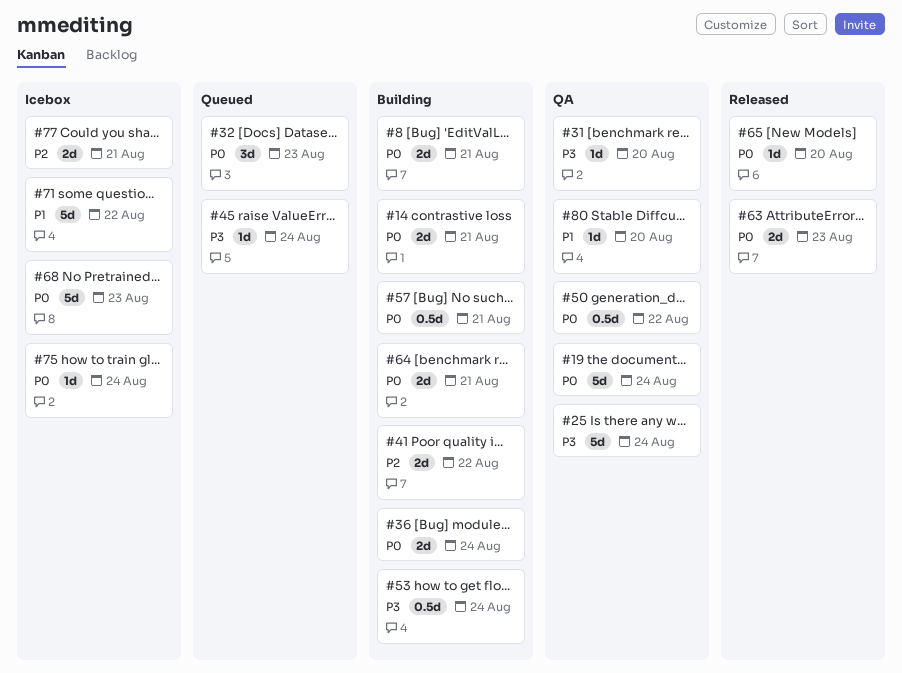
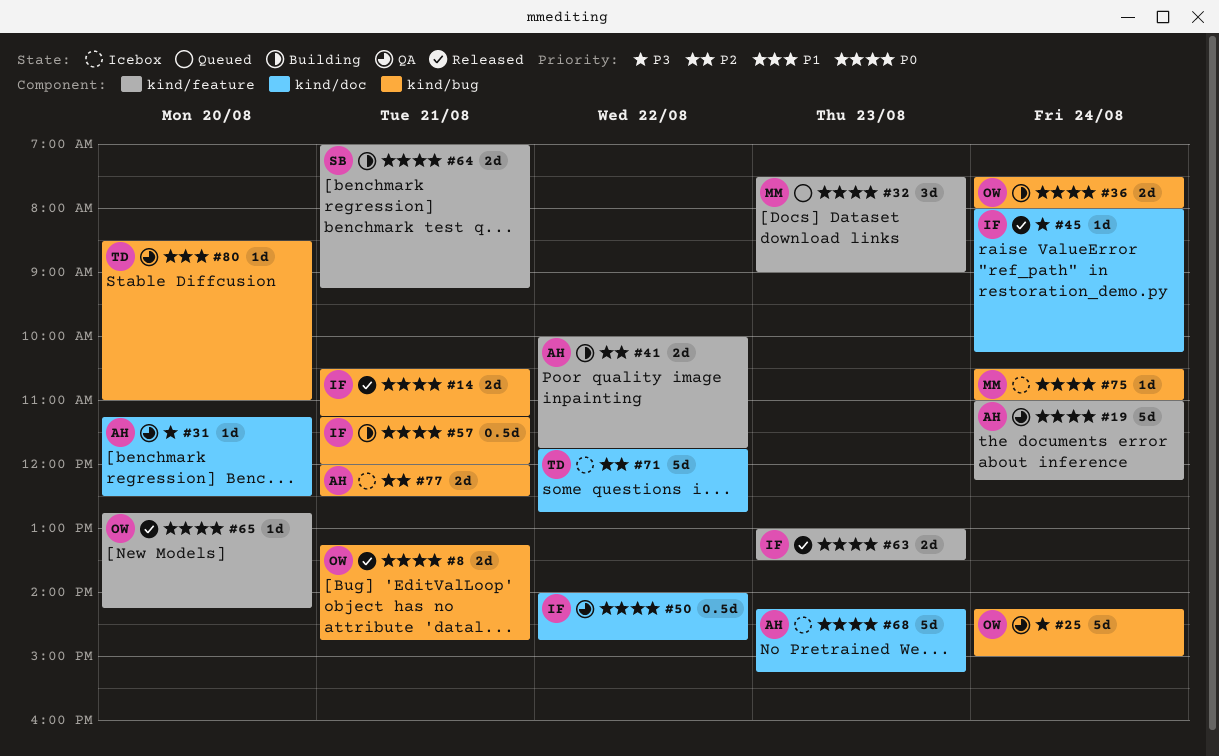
#8, status: Building -> Released
#14, status: Building -> Released
#45, status: Queued -> Released
#53: present -> none
#71, priority: P1 -> P2

